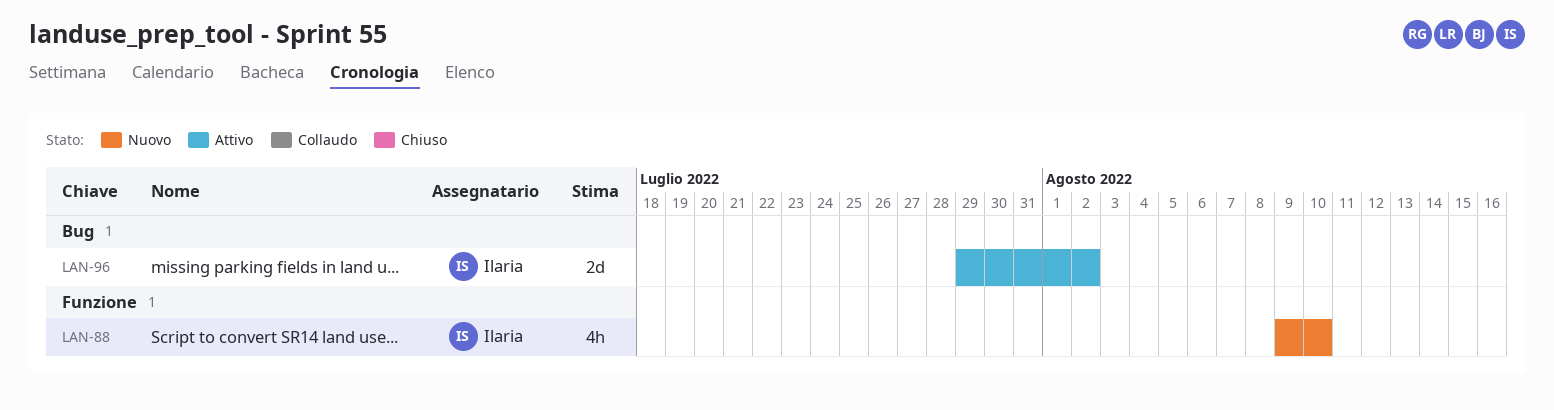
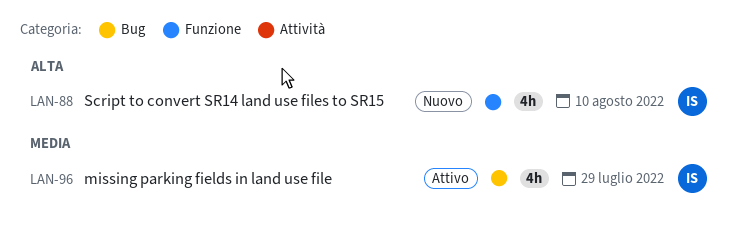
LAN-96, estimate: 2d -> 4h
LAN-96, due: Aug 2 -> Jul 29

